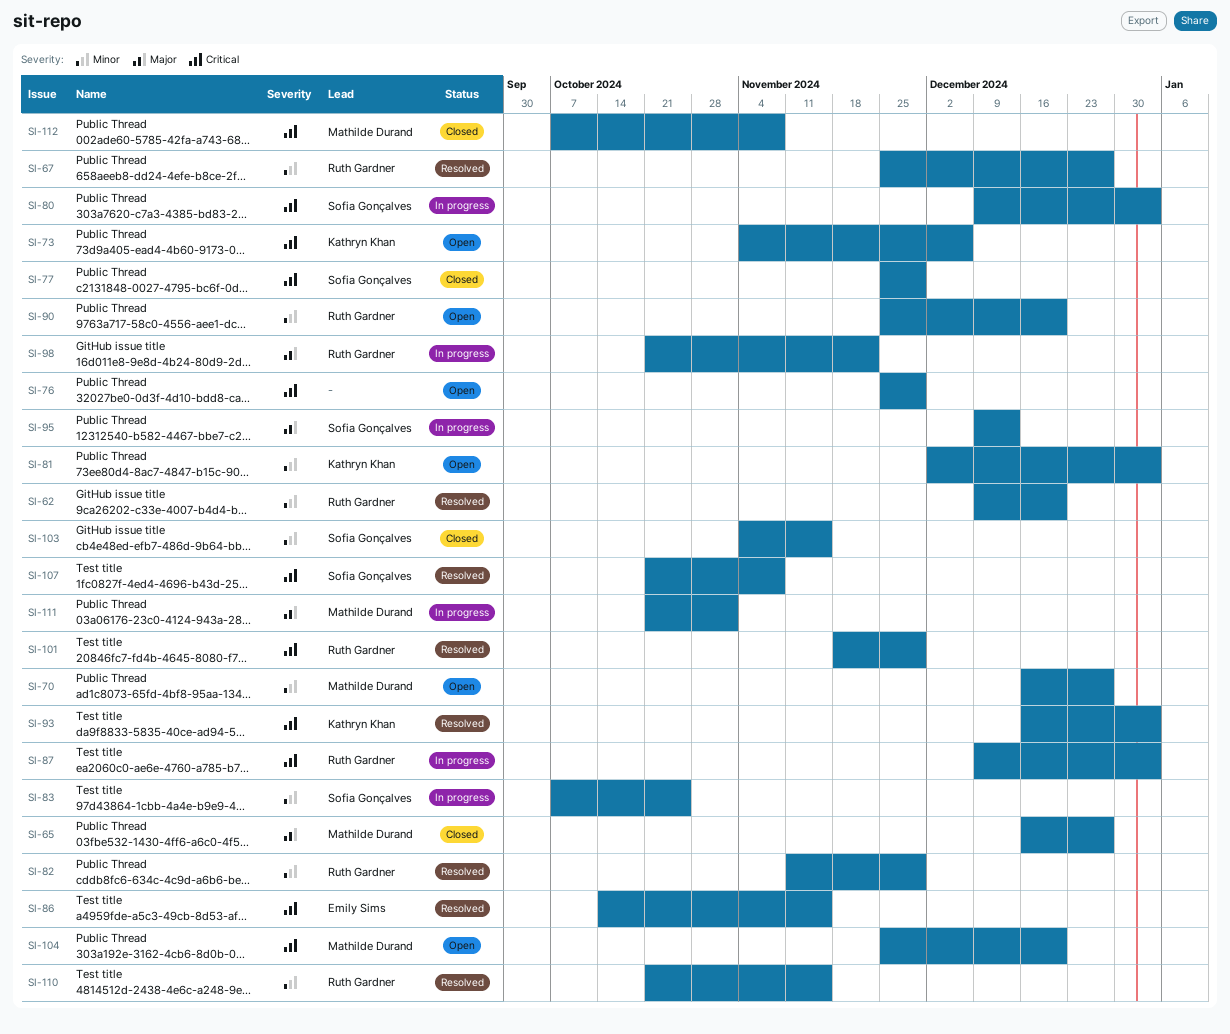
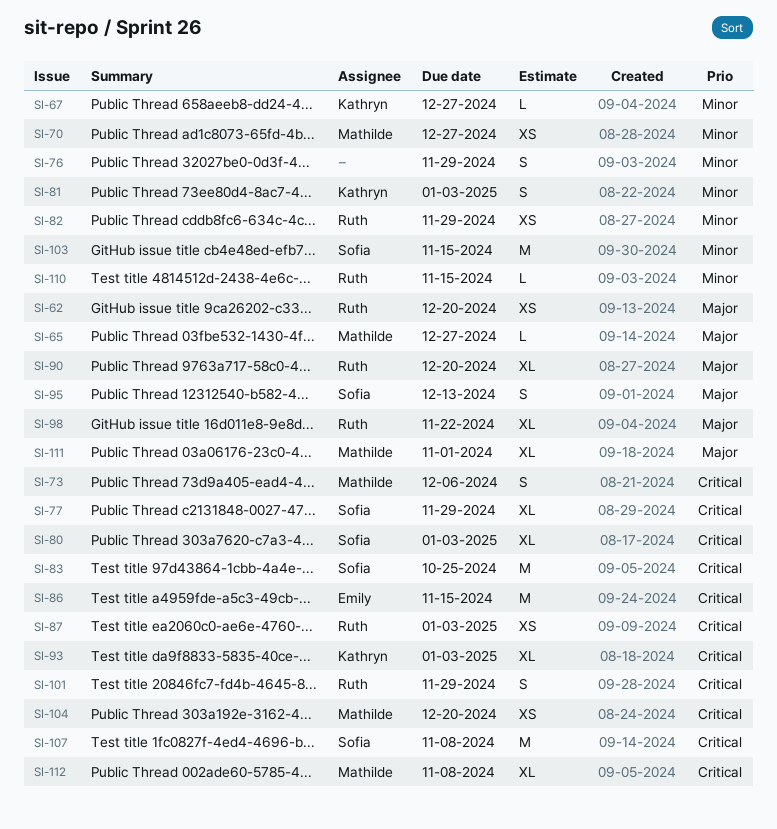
SI-62, priority: Minor -> Major
SI-67, owner: Ruth Gardner -> Kathryn Khan
SI-73, owner: Kathryn Khan -> Mathilde Durand
SI-76, priority: Critical -> Minor
SI-83, priority: Minor -> Critical
SI-90, priority: Minor -> Major

